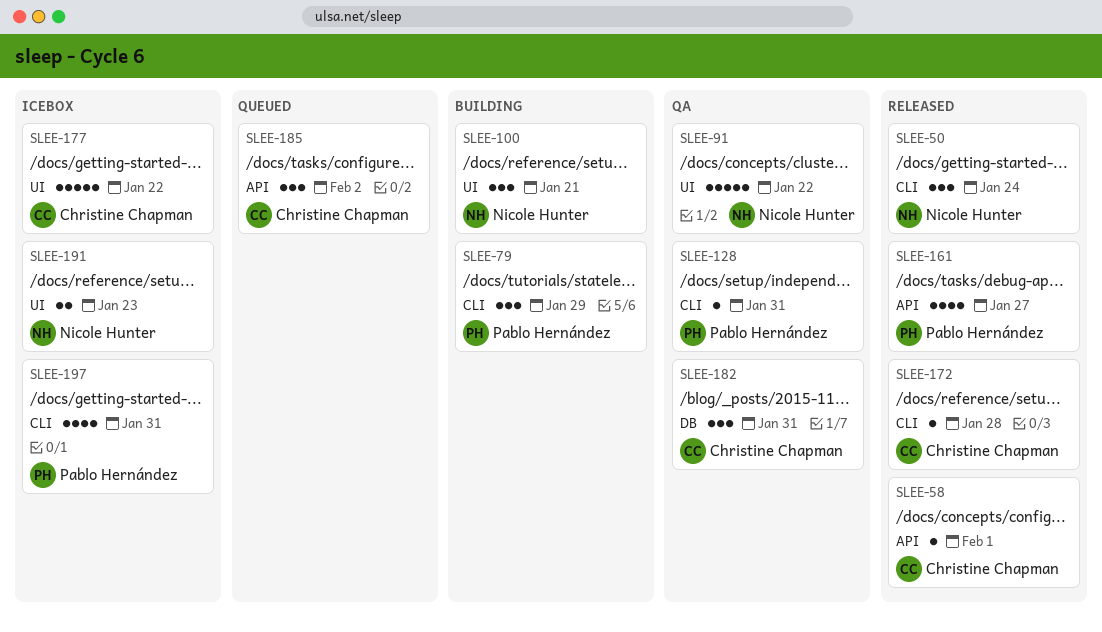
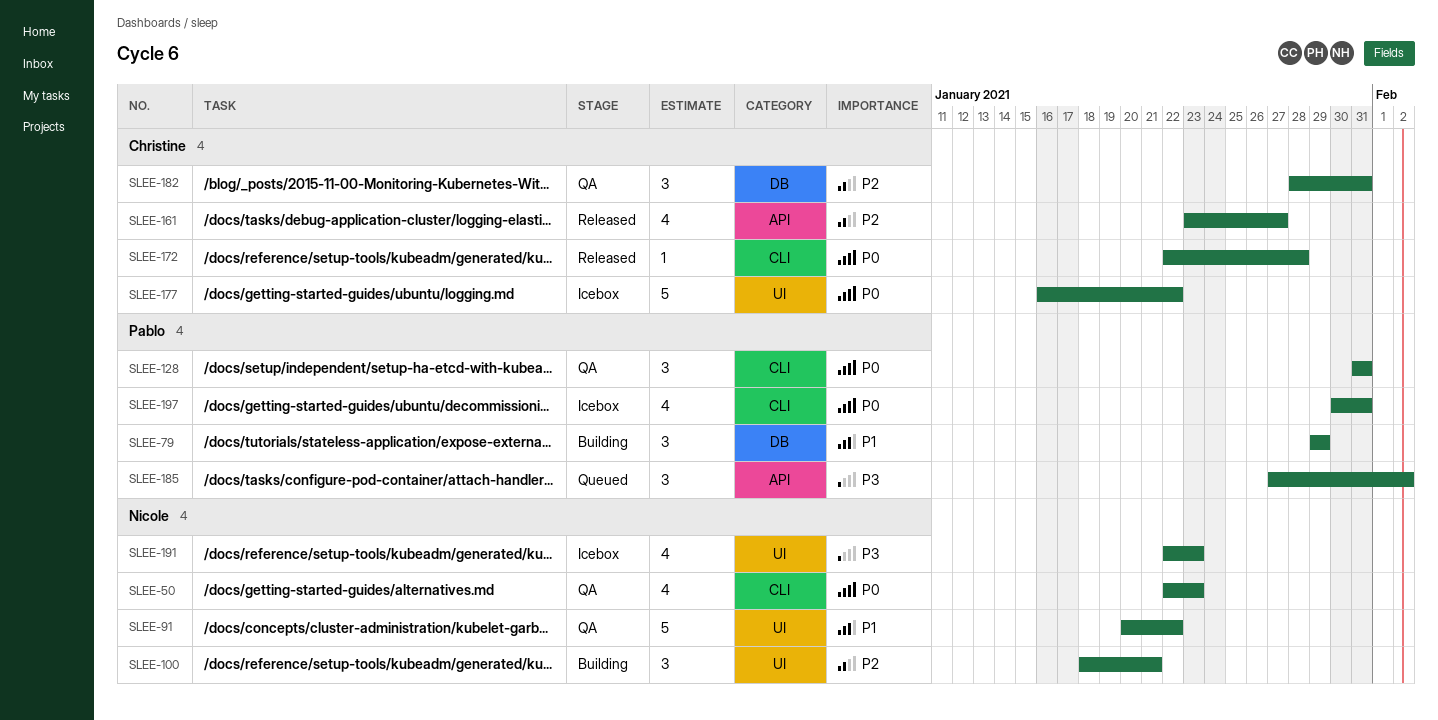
SLEE-50, status: Released -> QA
SLEE-50, estimate: 3 -> 4
SLEE-50, due: Jan 24 -> Jan 23
SLEE-58: present -> none
SLEE-79, label: CLI -> DB
SLEE-128, estimate: 1 -> 3
SLEE-161, owner: Pablo Hernández -> Christine Chapman
SLEE-185, owner: Christine Chapman -> Pablo Hernández
SLEE-191, estimate: 2 -> 4

